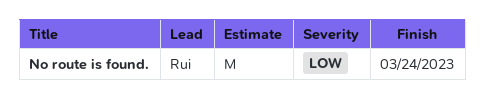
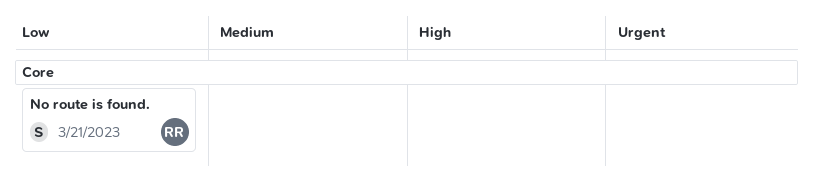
No route is found., estimate: M -> S
No route is found., due: Mar 24 -> Mar 21

